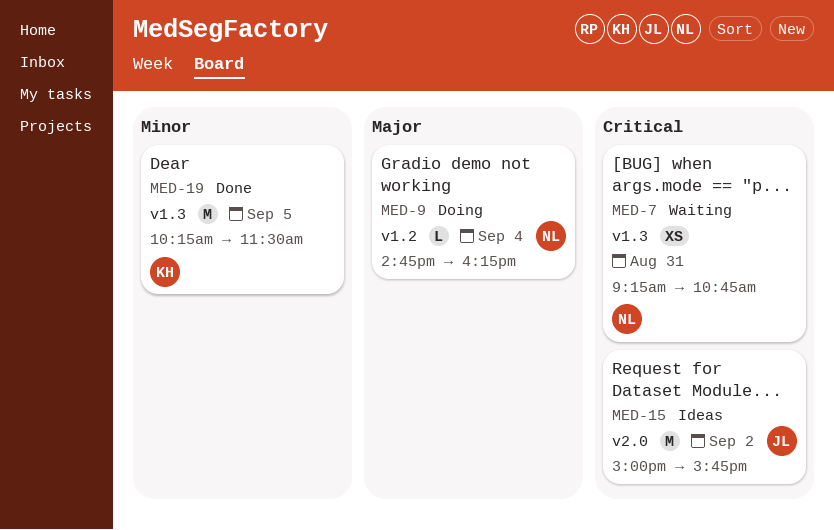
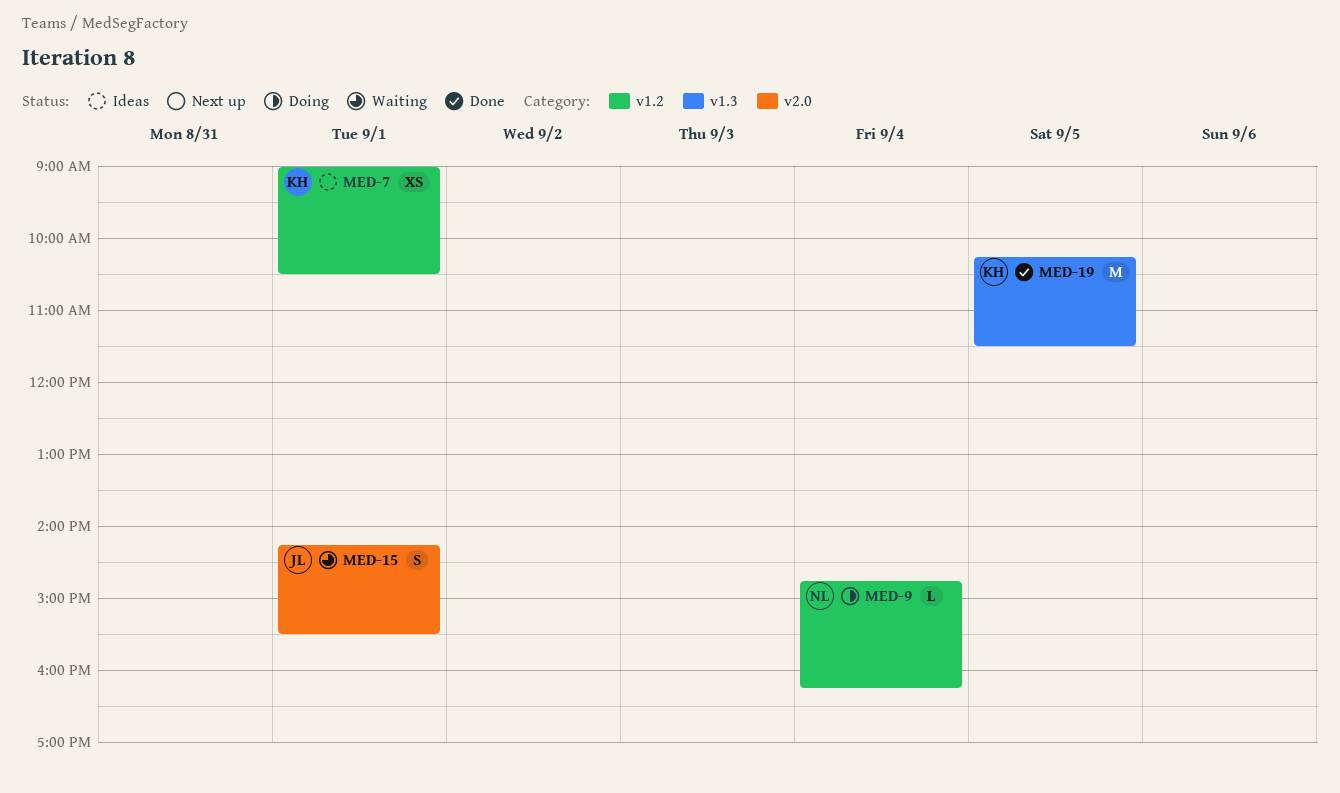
MED-7, status: Waiting -> Ideas
MED-7, owner: NL -> KH
MED-7, label: v1.3 -> v1.2
MED-7, day: Aug 31 -> Sep 1
MED-7, begins: 09:15 -> 09:00
MED-7, ends: 10:45 -> 10:30
MED-15, status: Ideas -> Waiting
MED-15, estimate: M -> S
MED-15, day: Sep 2 -> Sep 1
MED-15, begins: 15:00 -> 14:15
MED-15, ends: 15:45 -> 15:30

